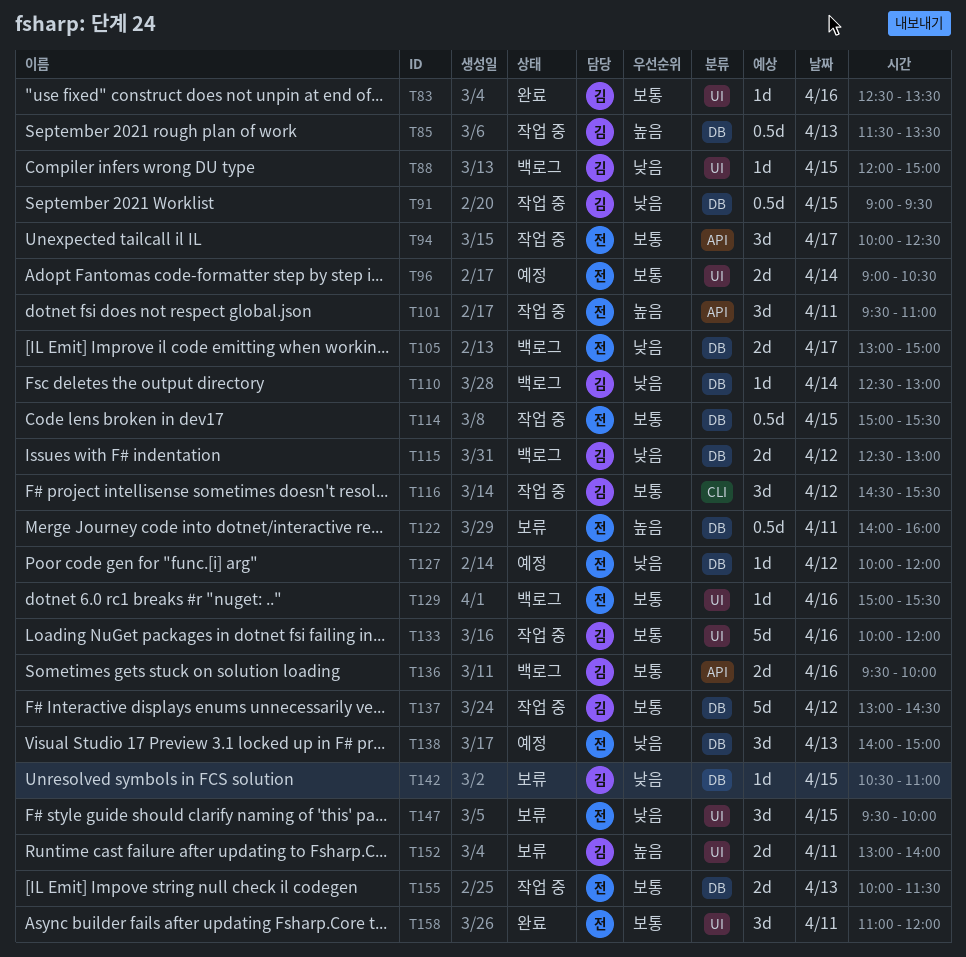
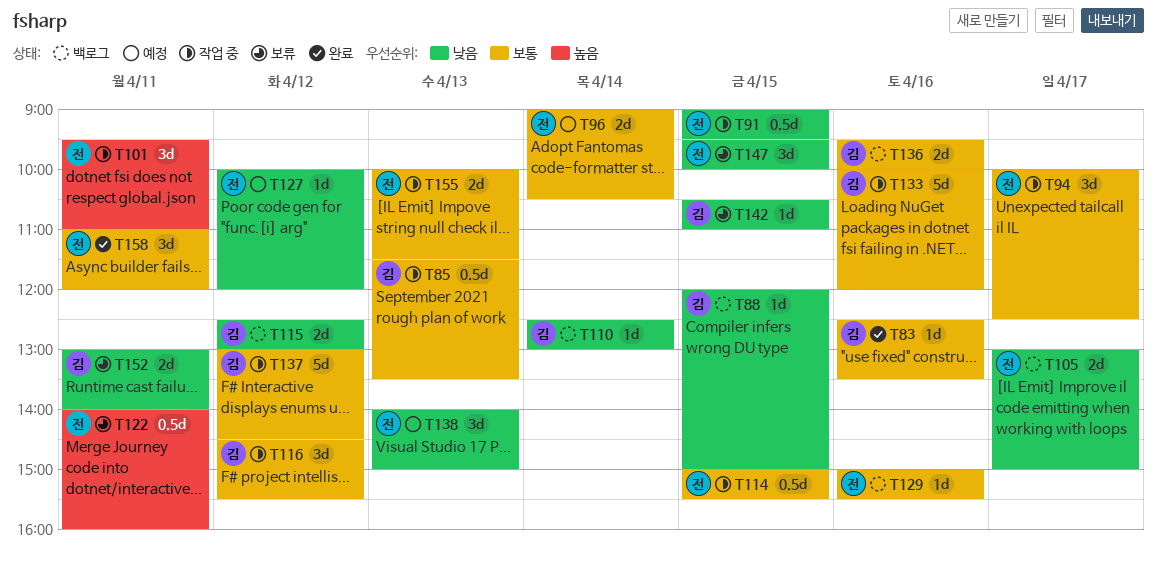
T85, priority: 높음 -> 보통
T91, owner: 김 -> 전
T152, priority: 높음 -> 낮음

